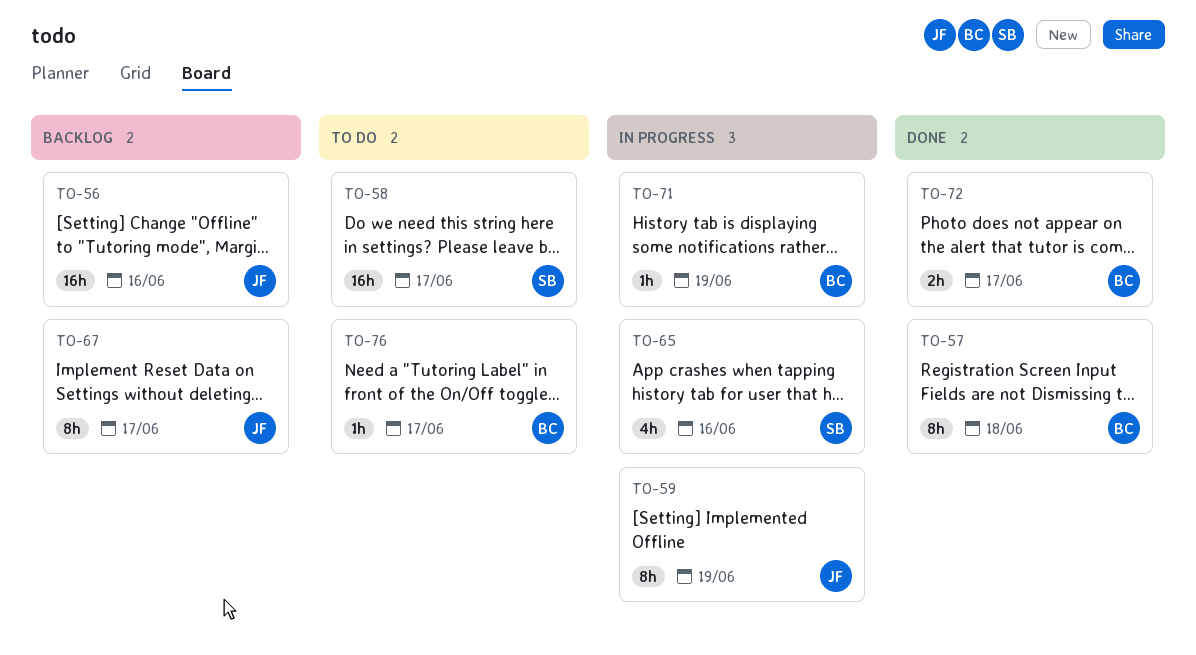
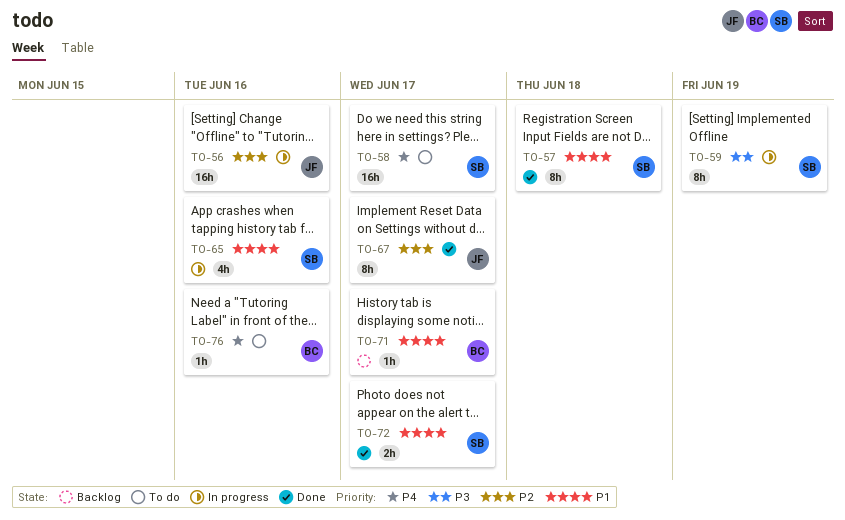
TO-56, status: Backlog -> In progress
TO-57, owner: BC -> SB
TO-59, owner: JF -> SB
TO-67, status: Backlog -> Done
TO-71, status: In progress -> Backlog
TO-71, due: Jun 19 -> Jun 17
TO-72, owner: BC -> SB
TO-76, due: Jun 17 -> Jun 16

